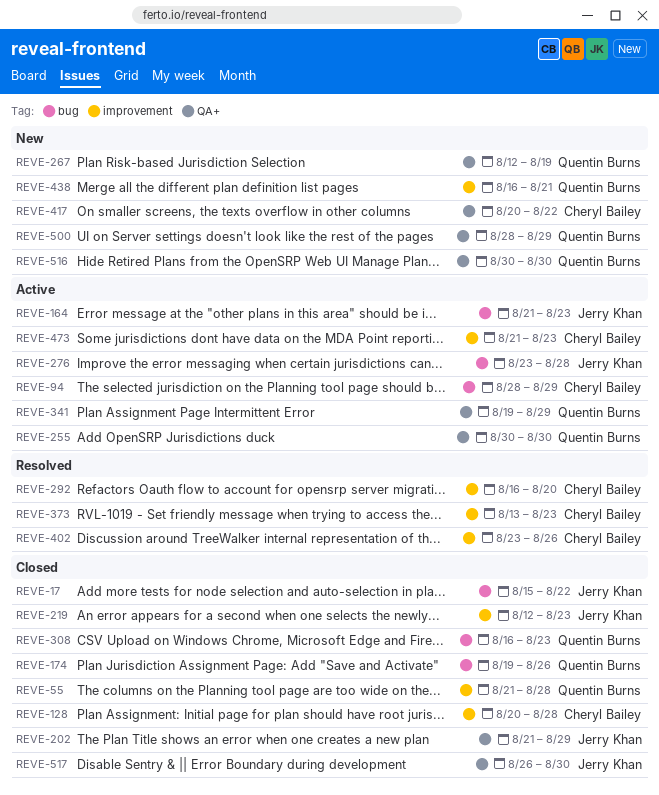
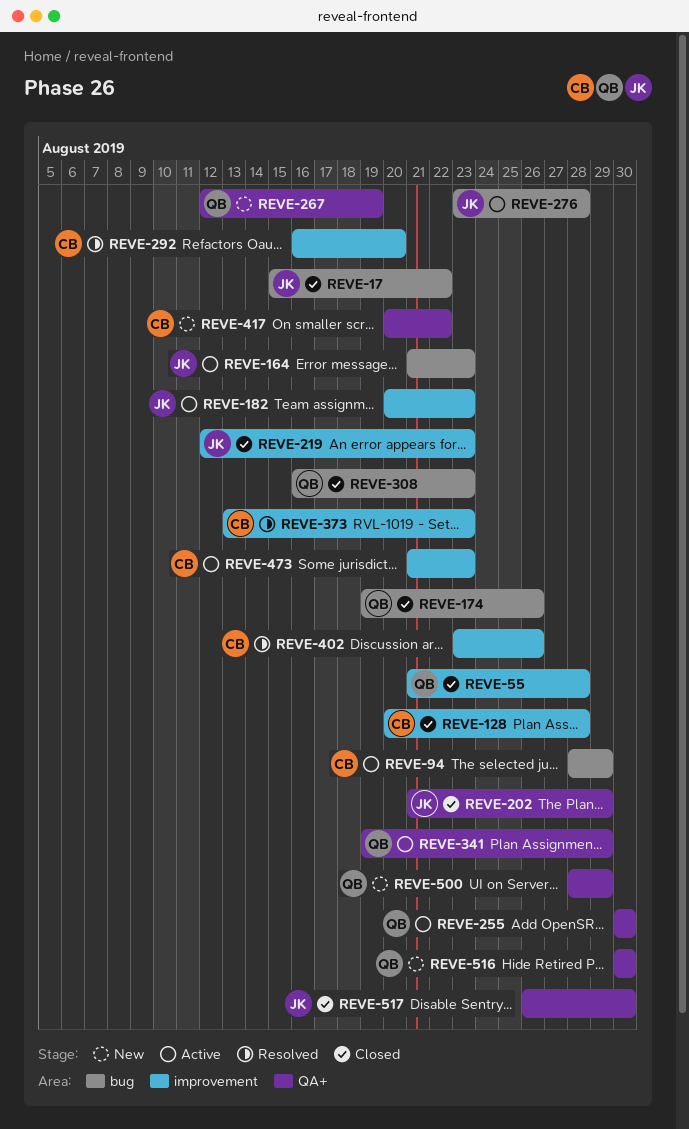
REVE-182: none -> present
REVE-438: present -> none

